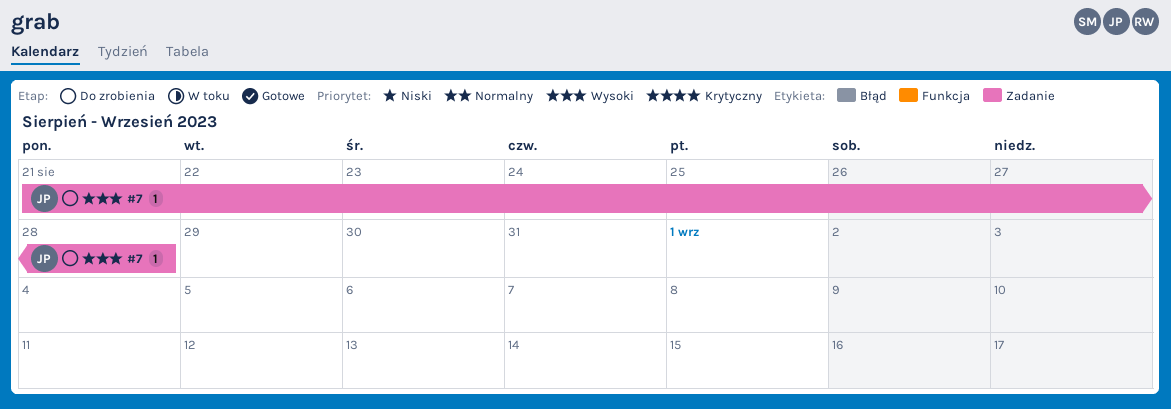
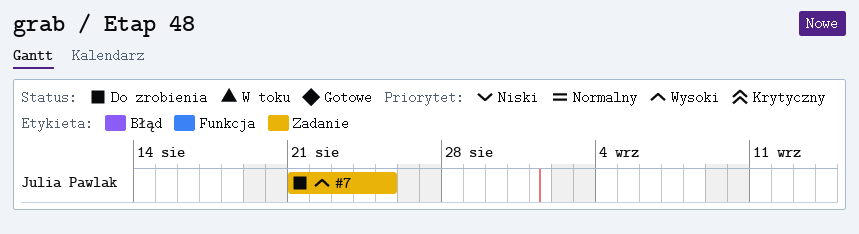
#7, due: Aug 28 -> Aug 25

